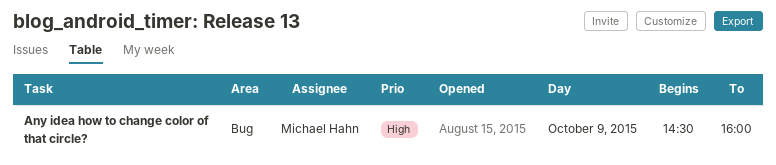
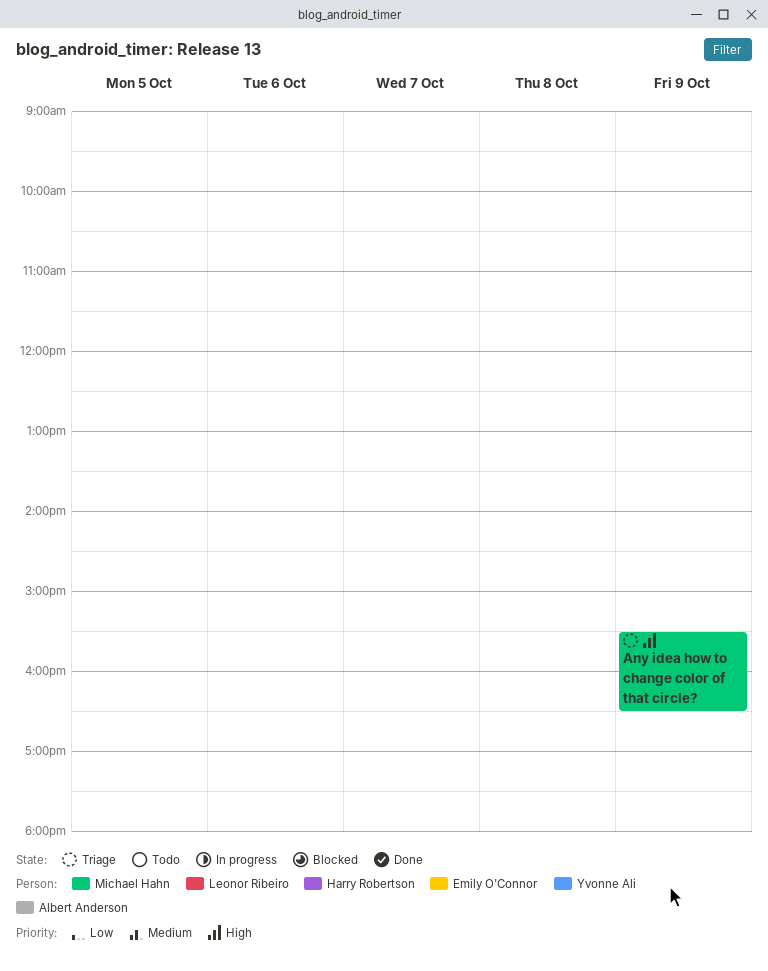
Any idea how to change color of that circle?, begins: 14:30 -> 15:30
Any idea how to change color of that circle?, ends: 16:00 -> 16:30

